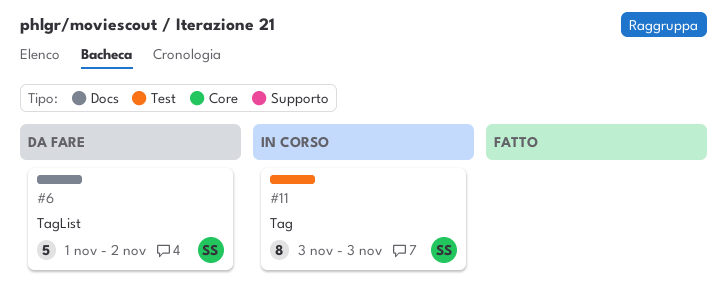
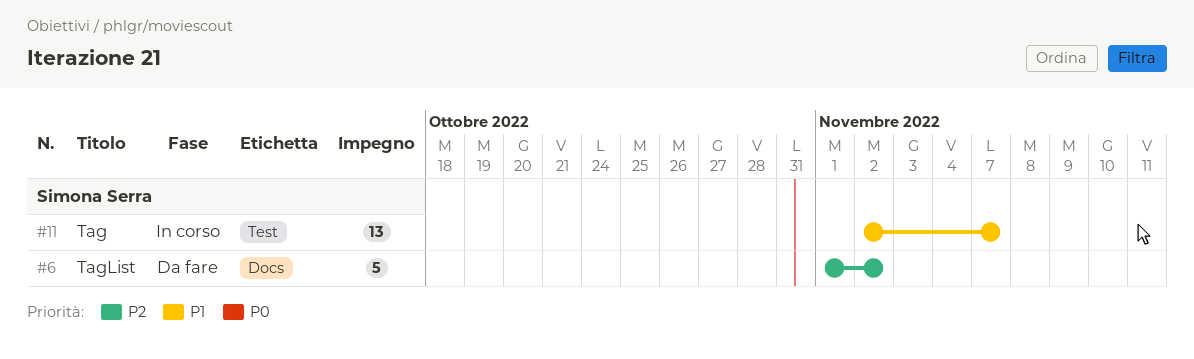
#11, estimate: 8 -> 13
#11, start: Nov 3 -> Nov 2
#11, due: Nov 3 -> Nov 7

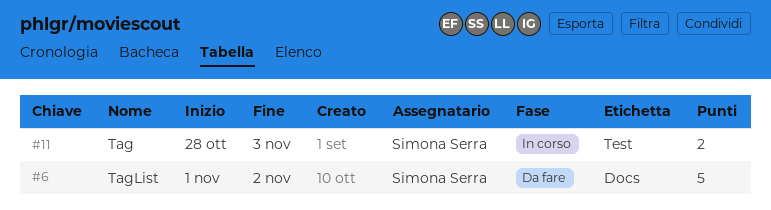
#11, estimate: 13 -> 2
#11, start: Nov 2 -> Oct 28
#11, due: Nov 7 -> Nov 3

